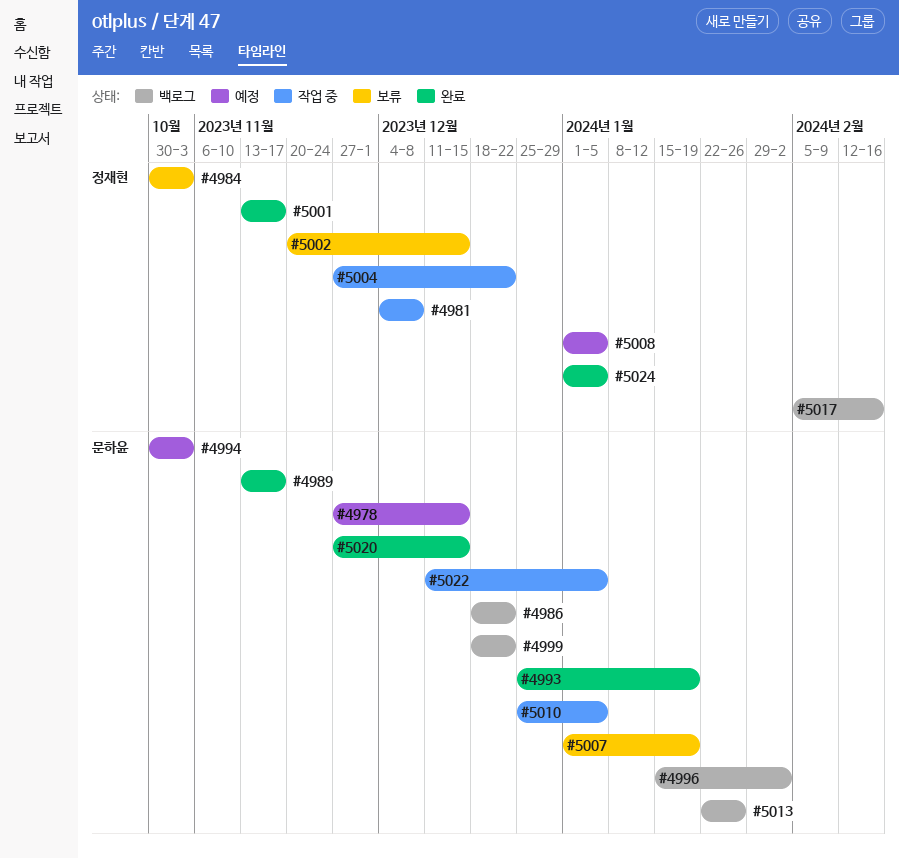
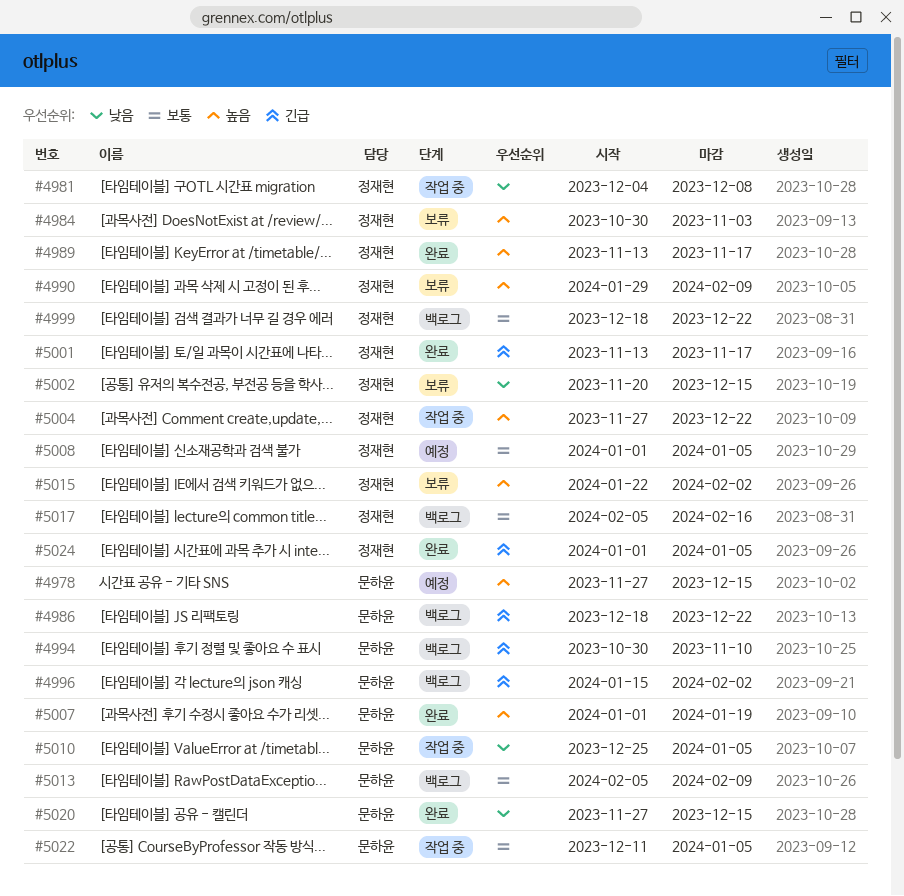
#4989, owner: 문하윤 -> 정재현
#4990: none -> present
#4993: present -> none
#4994, status: 예정 -> 백로그
#4994, due: Nov 3 -> Nov 10
#4999, owner: 문하윤 -> 정재현
#5007, status: 보류 -> 완료
#5013, start: Jan 22 -> Feb 5
#5013, due: Jan 26 -> Feb 9
#5015: none -> present

